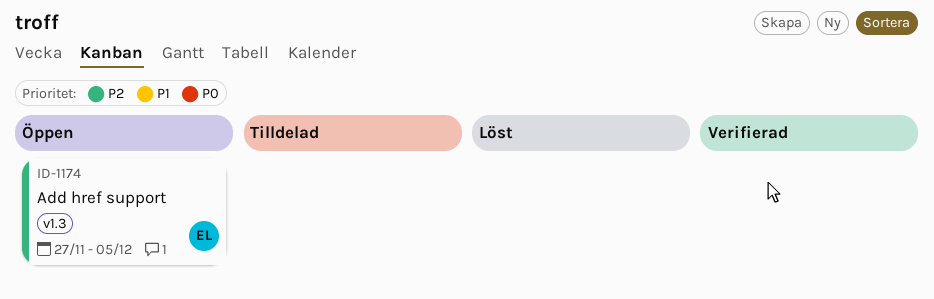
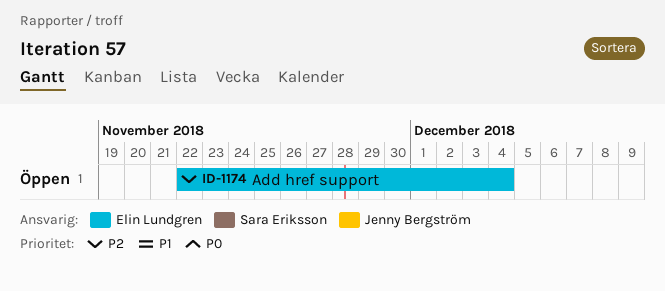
ID-1174, start: Nov 27 -> Nov 22
ID-1174, due: Dec 5 -> Dec 4

